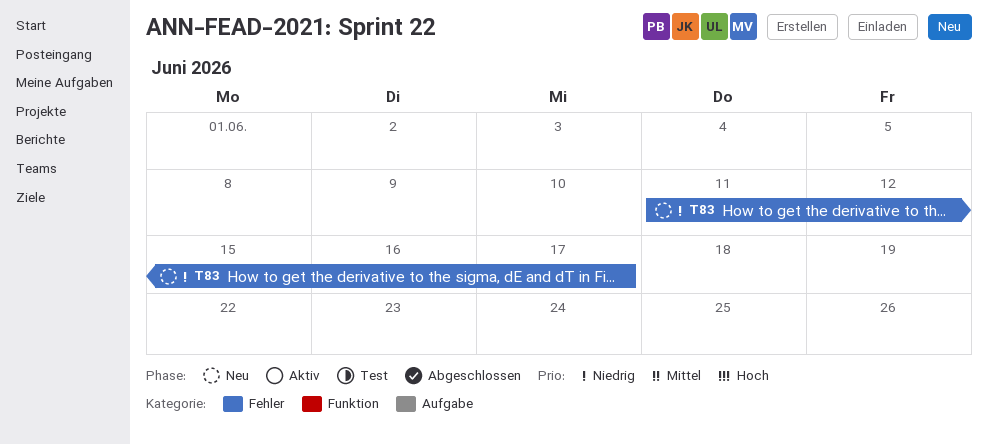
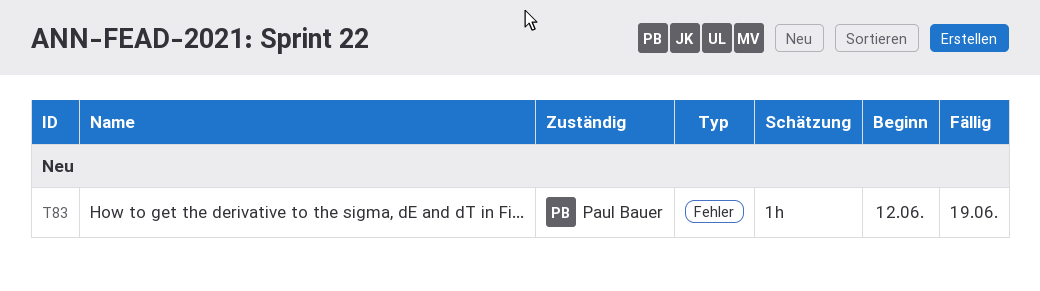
T83, start: Jun 11 -> Jun 12
T83, due: Jun 17 -> Jun 19

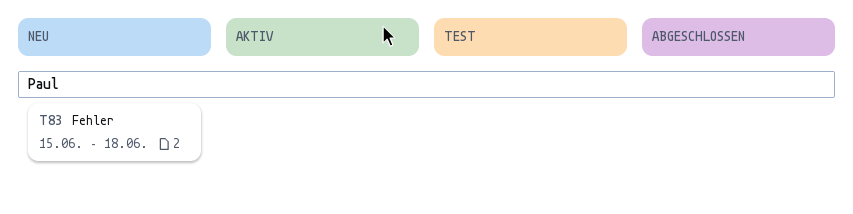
T83, start: Jun 12 -> Jun 15
T83, due: Jun 19 -> Jun 18

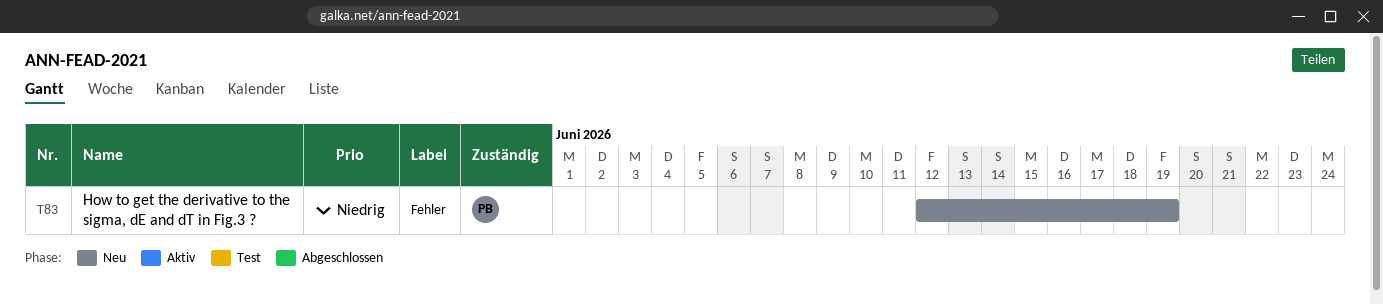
T83, start: Jun 15 -> Jun 12
T83, due: Jun 18 -> Jun 19

